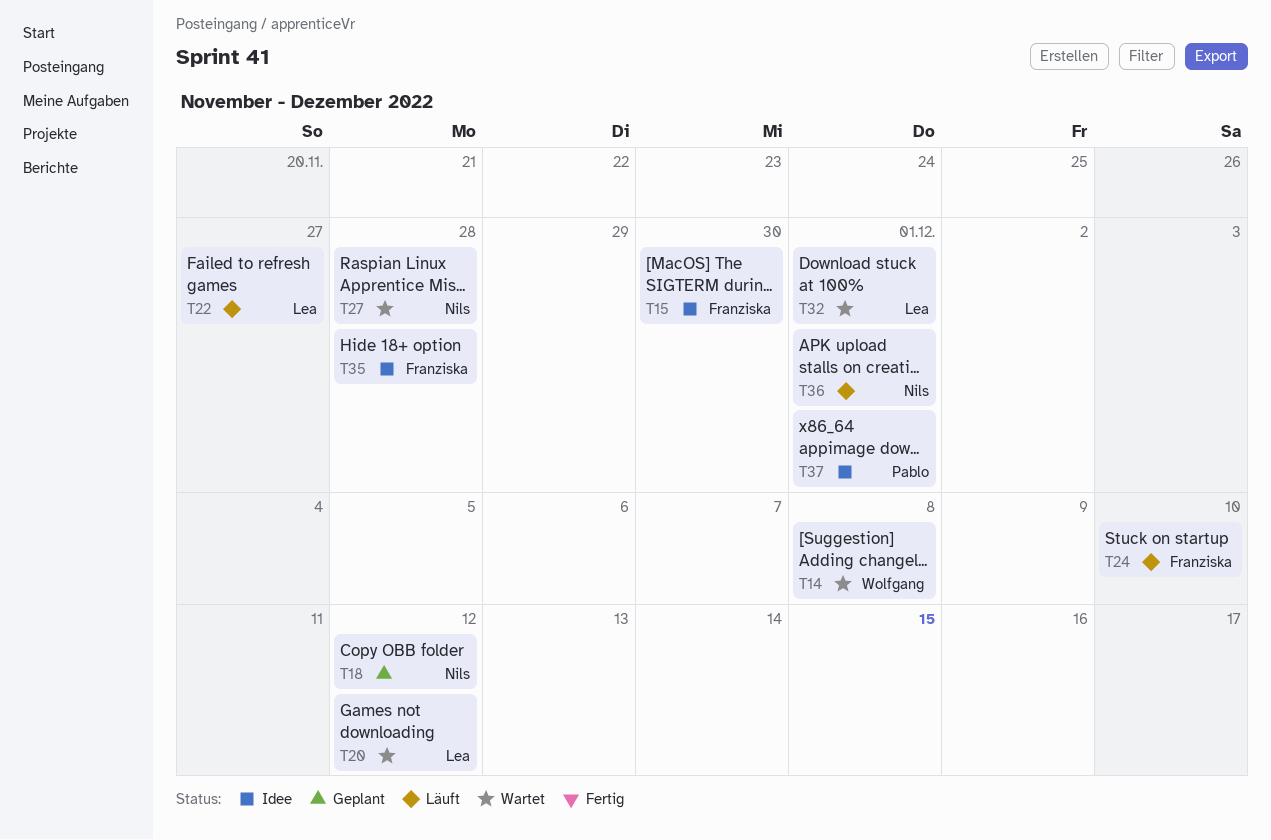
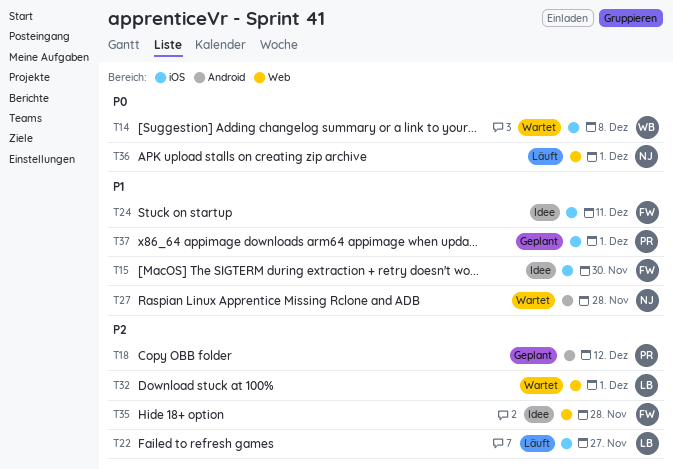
T18, owner: Nils -> Pablo
T20: present -> none
T24, status: Läuft -> Idee
T24, due: Dec 10 -> Dec 11
T37, status: Idee -> Geplant

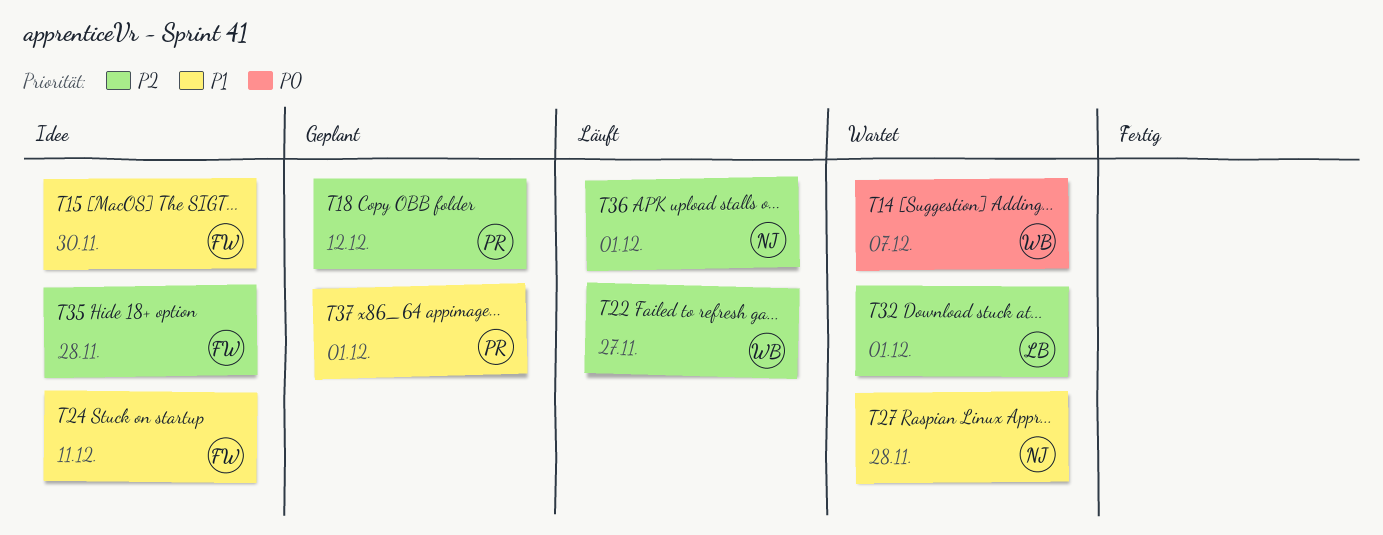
T14, due: Dec 8 -> Dec 7
T22, owner: LB -> WB
T36, priority: P0 -> P2

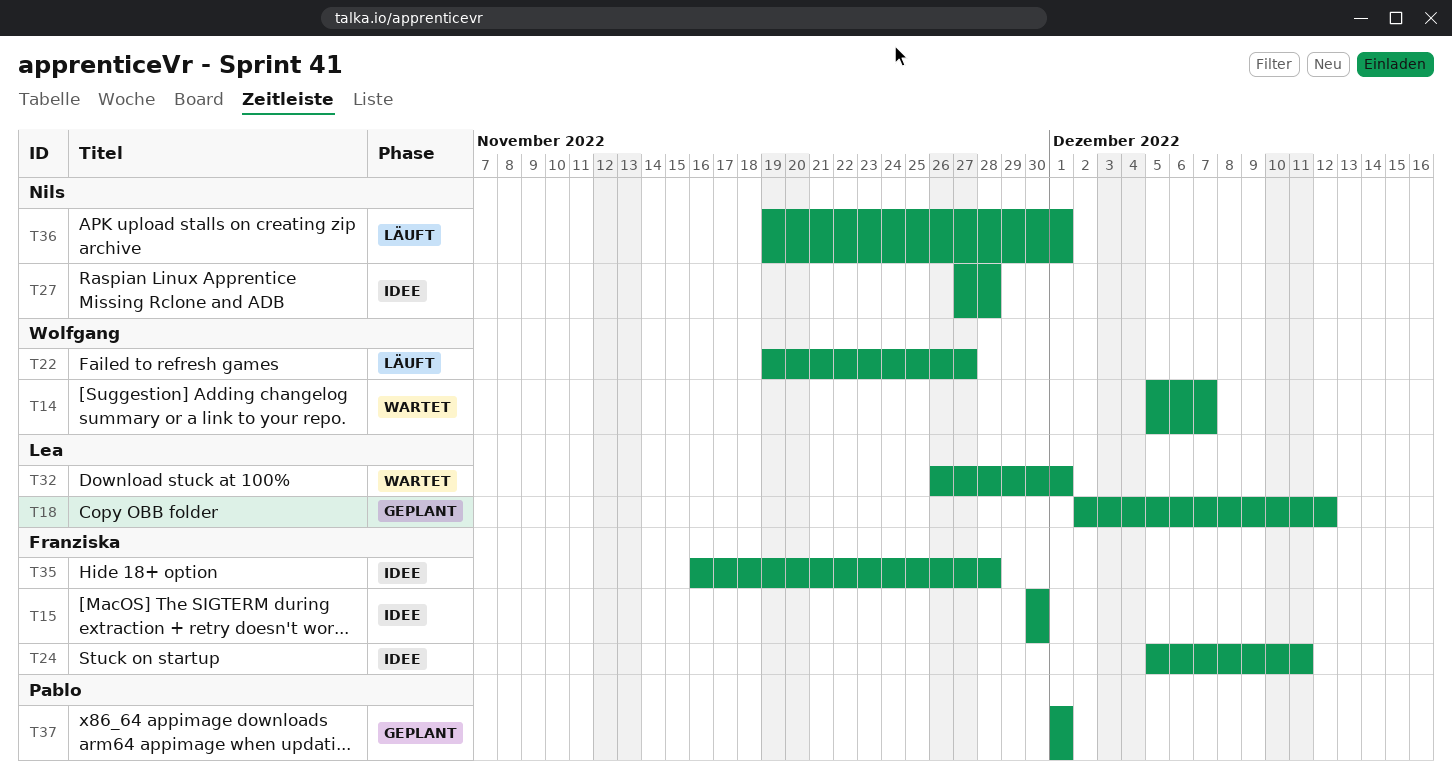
T18, owner: Pablo -> Lea
T27, status: Wartet -> Idee

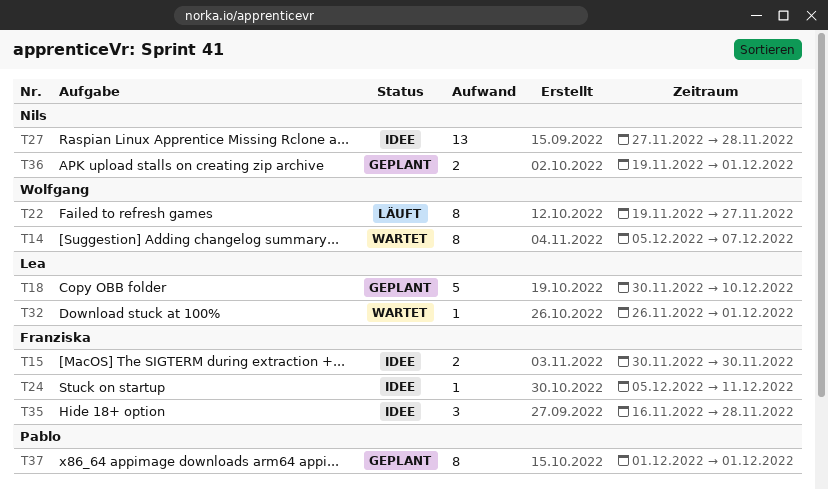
T18, start: Dec 2 -> Nov 30
T18, due: Dec 12 -> Dec 10
T36, status: Läuft -> Geplant

